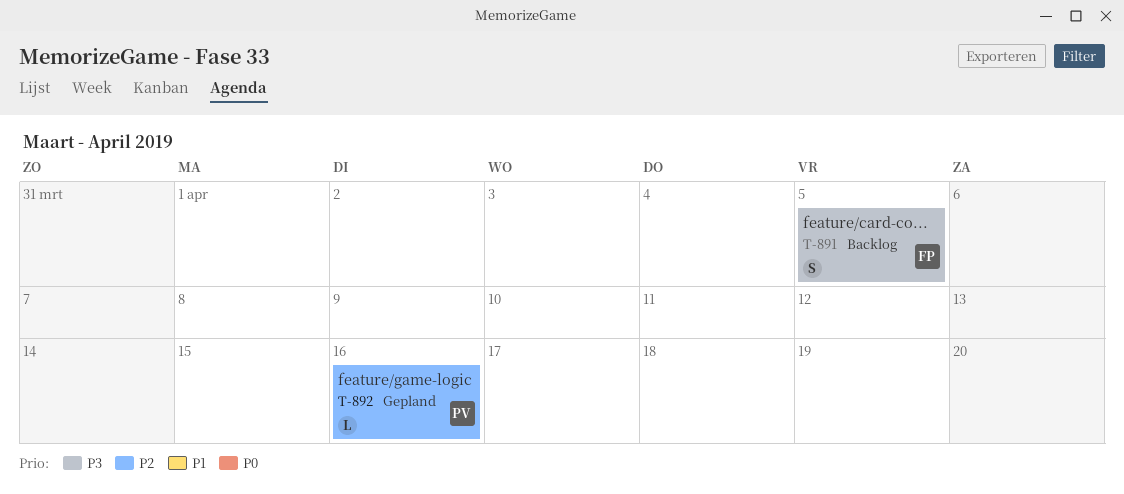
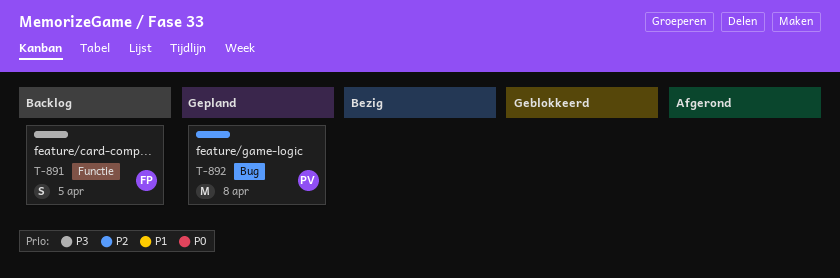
T-892, estimate: L -> M
T-892, due: Apr 16 -> Apr 8

